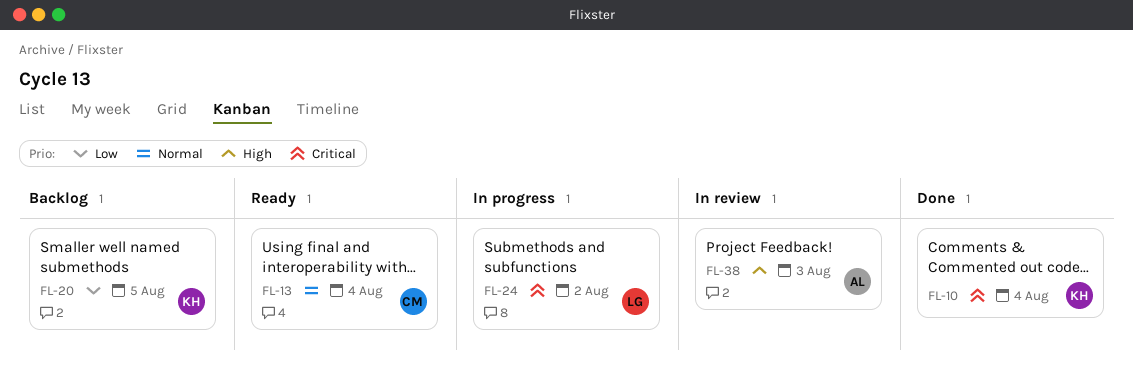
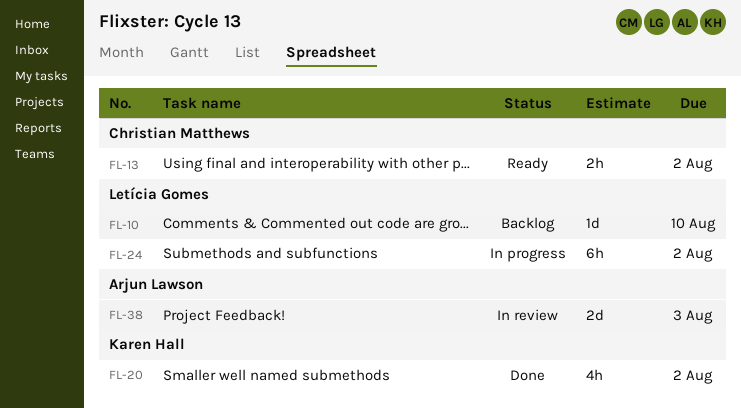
FL-10, status: Done -> Backlog
FL-10, owner: Karen Hall -> Letícia Gomes
FL-10, due: Aug 4 -> Aug 10
FL-13, due: Aug 4 -> Aug 2
FL-20, status: Backlog -> Done
FL-20, due: Aug 5 -> Aug 2

